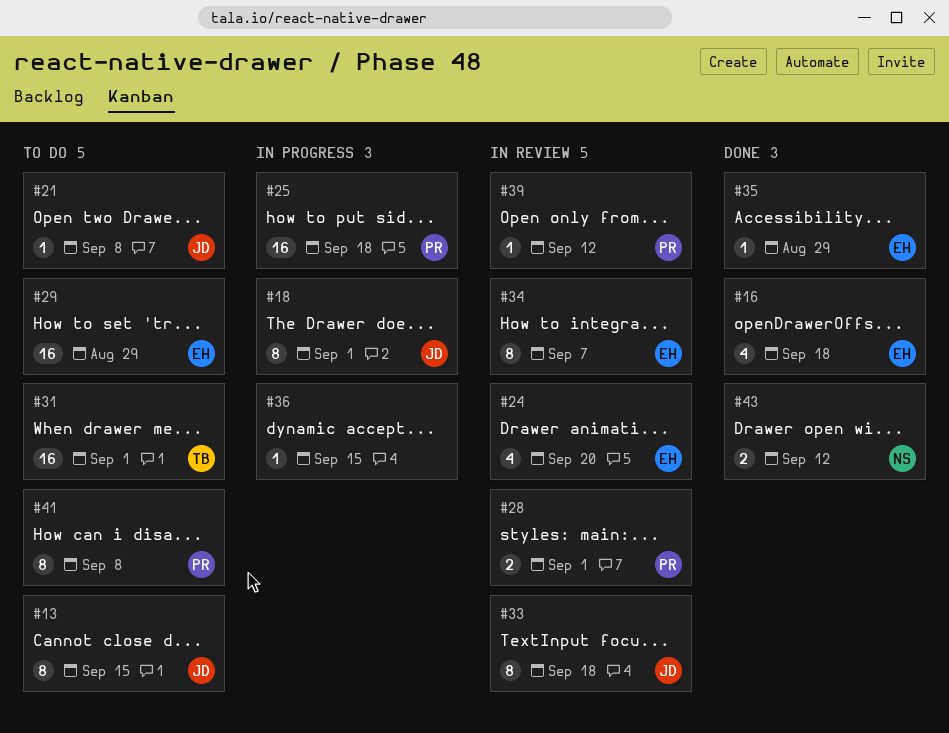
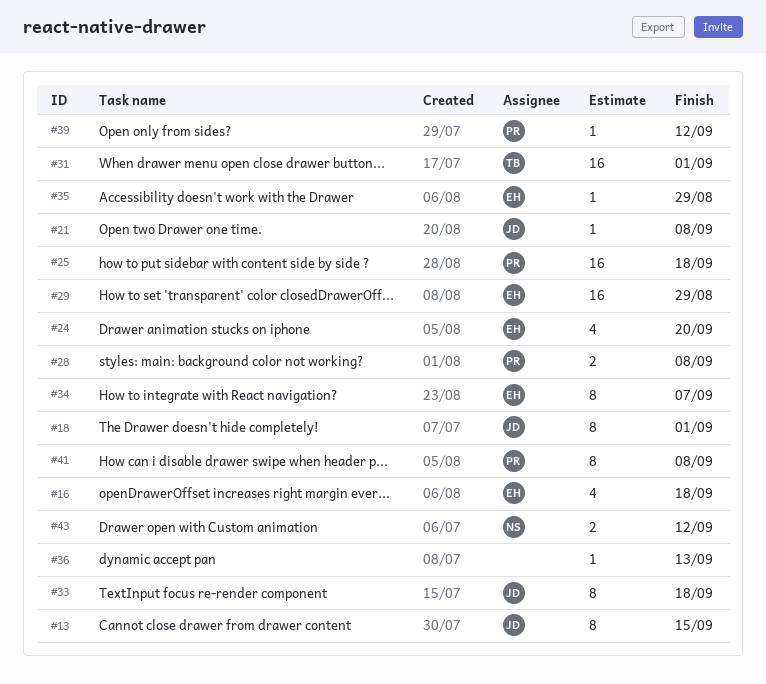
#28, due: Sep 1 -> Sep 8
#36, due: Sep 15 -> Sep 13

